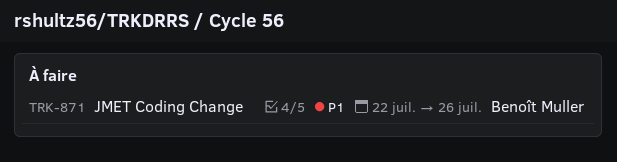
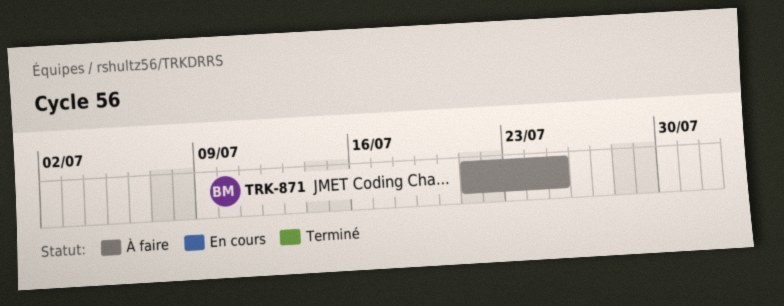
TRK-871, start: Jul 22 -> Jul 21
TRK-871, due: Jul 26 -> Jul 25

